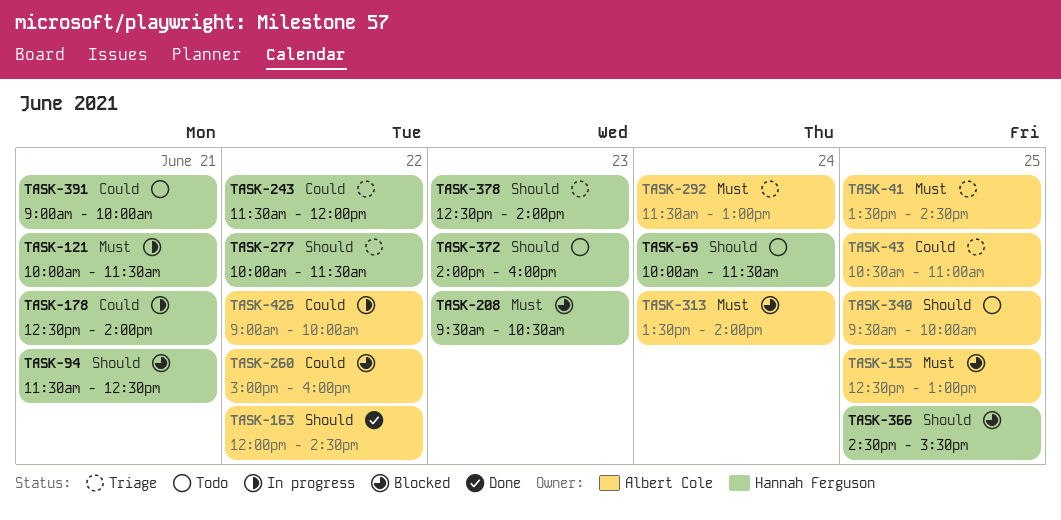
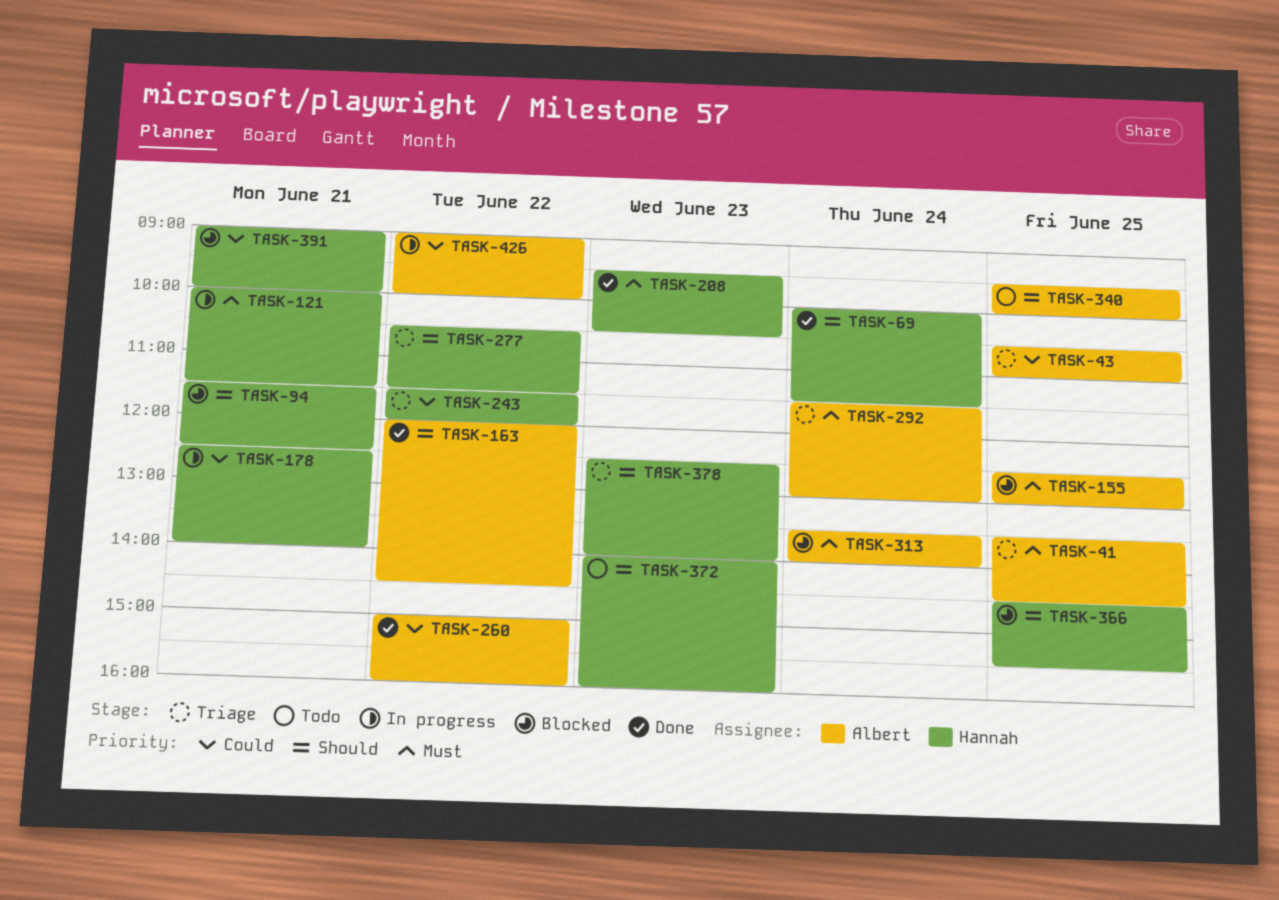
TASK-69, status: Todo -> Done
TASK-208, status: Blocked -> Done
TASK-260, status: Blocked -> Done
TASK-277, begins: 10:00 -> 10:30
TASK-391, status: Todo -> Blocked

